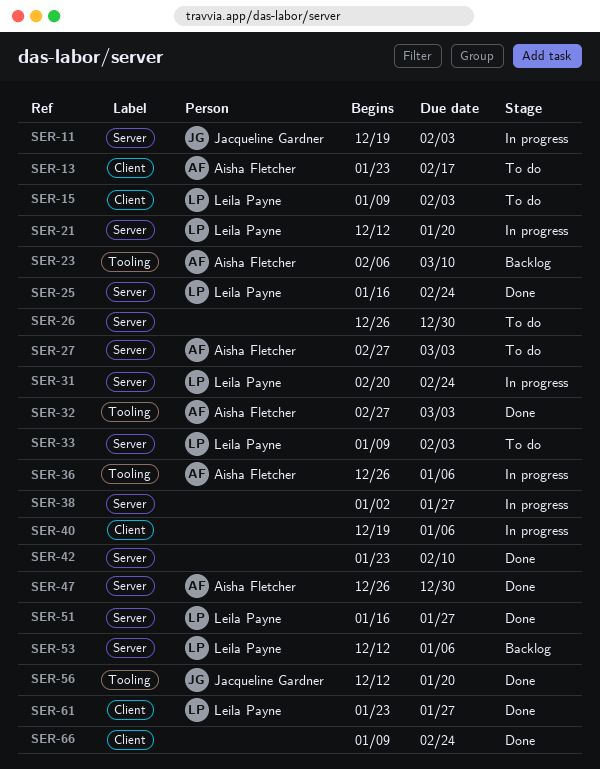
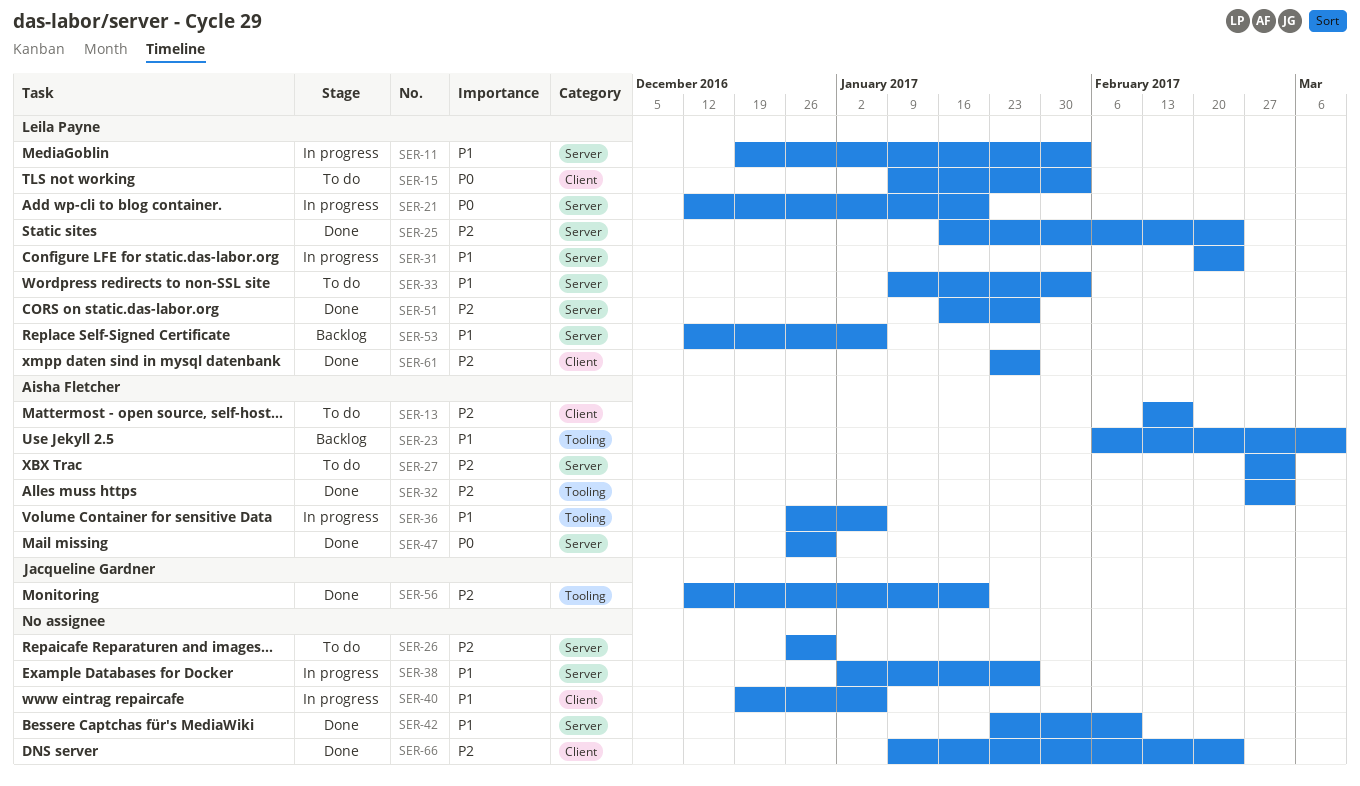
SER-11, owner: Jacqueline Gardner -> Leila Payne
SER-13, start: Jan 23 -> Feb 13

